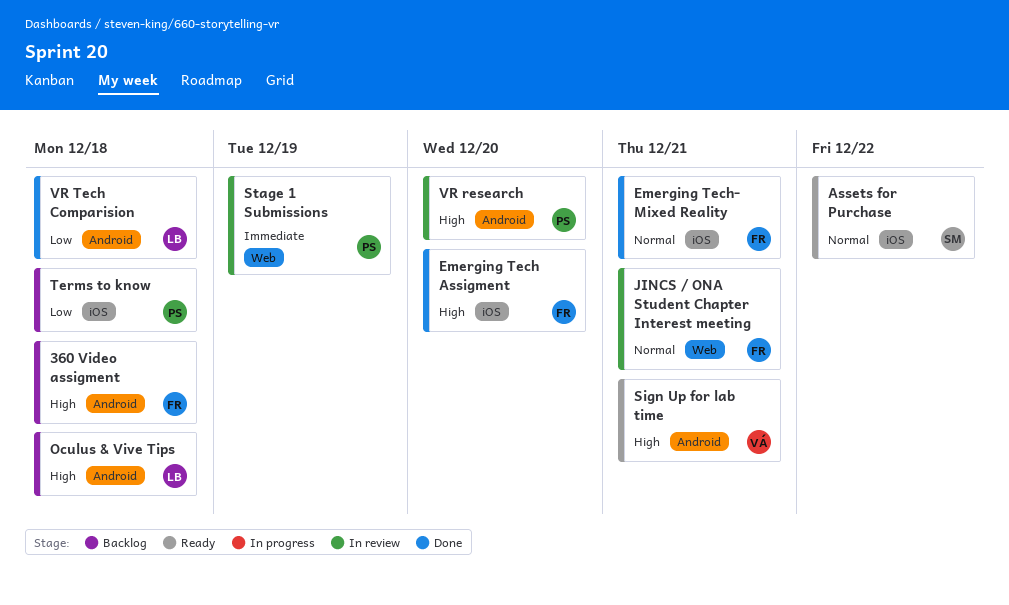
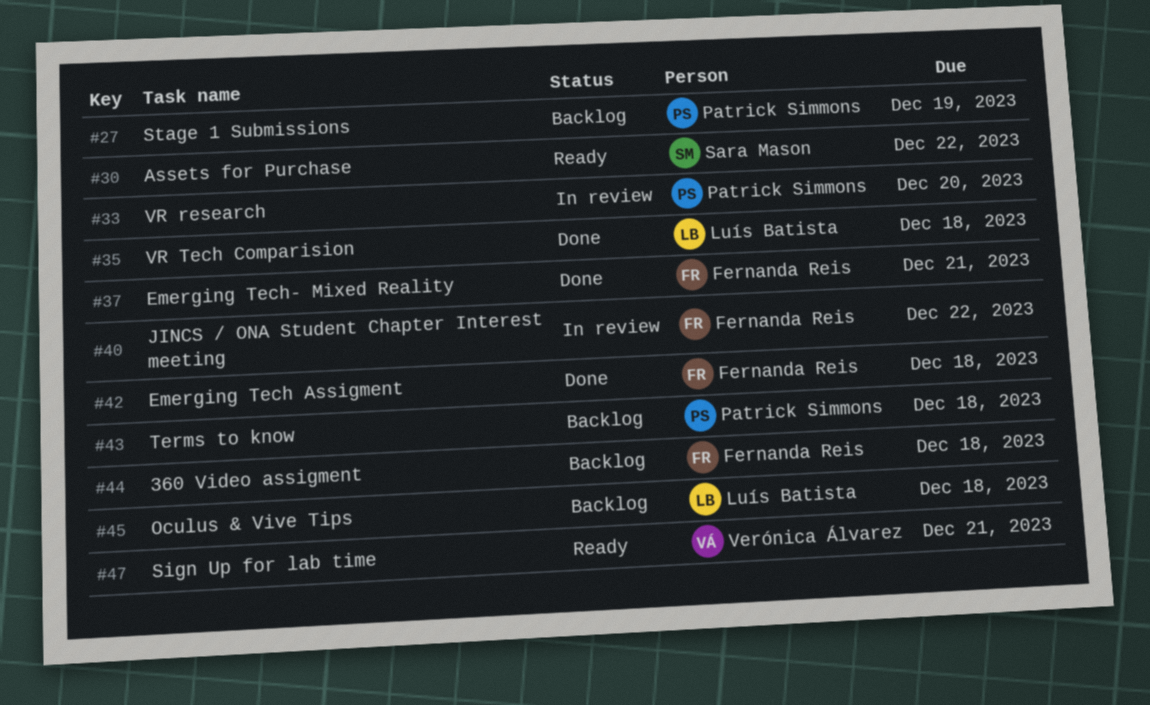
Emerging Tech Assigment, due: Dec 20 -> Dec 18
JINCS / ONA Student Chapter Interest meeting, due: Dec 21 -> Dec 22
Stage 1 Submissions, status: In review -> Backlog

